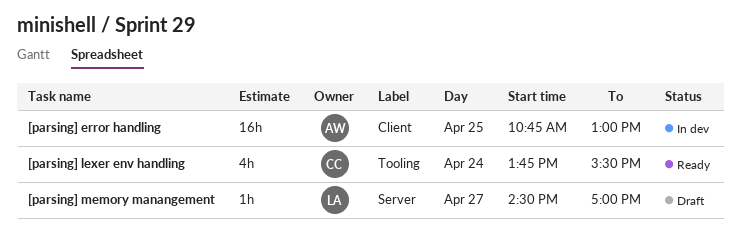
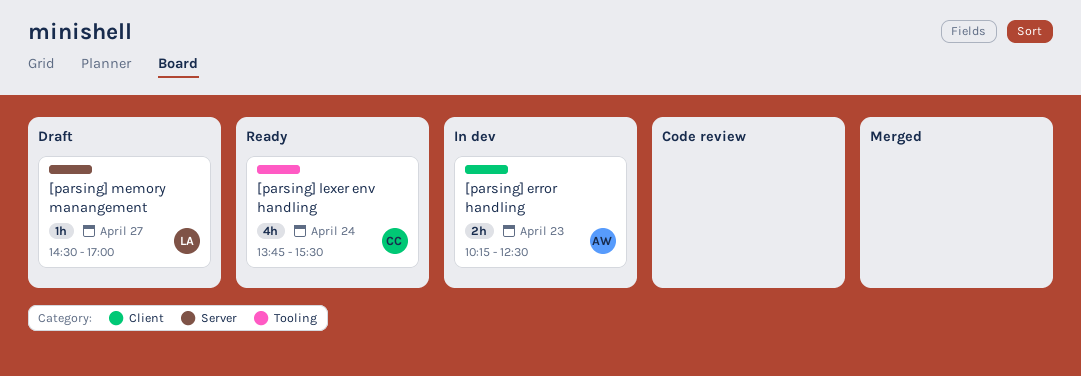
[parsing] error handling, estimate: 16h -> 2h
[parsing] error handling, day: Apr 25 -> Apr 23
[parsing] error handling, begins: 10:45 -> 10:15
[parsing] error handling, ends: 13:00 -> 12:30

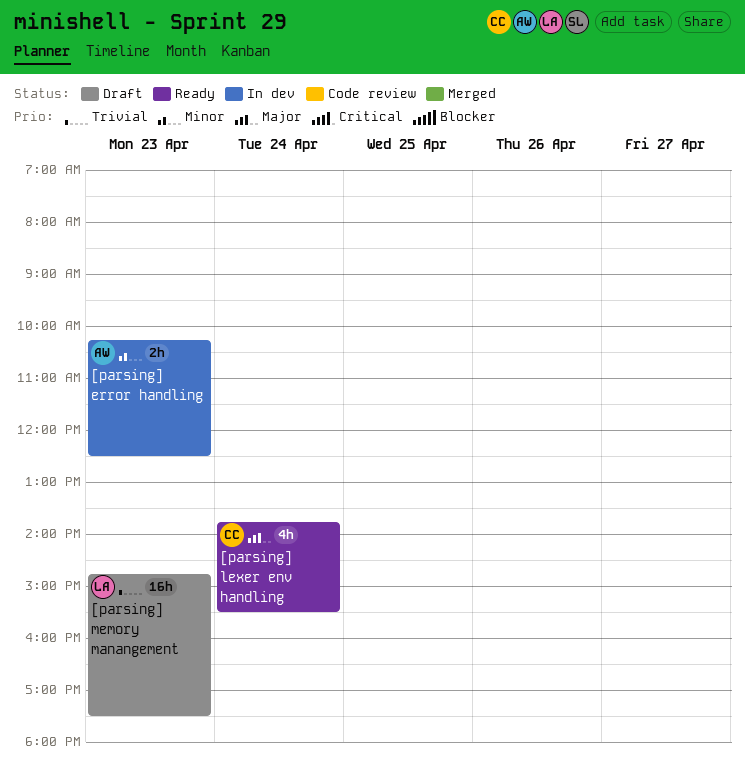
[parsing] memory manangement, estimate: 1h -> 16h
[parsing] memory manangement, day: Apr 27 -> Apr 23
[parsing] memory manangement, begins: 14:30 -> 14:45
[parsing] memory manangement, ends: 17:00 -> 17:30

